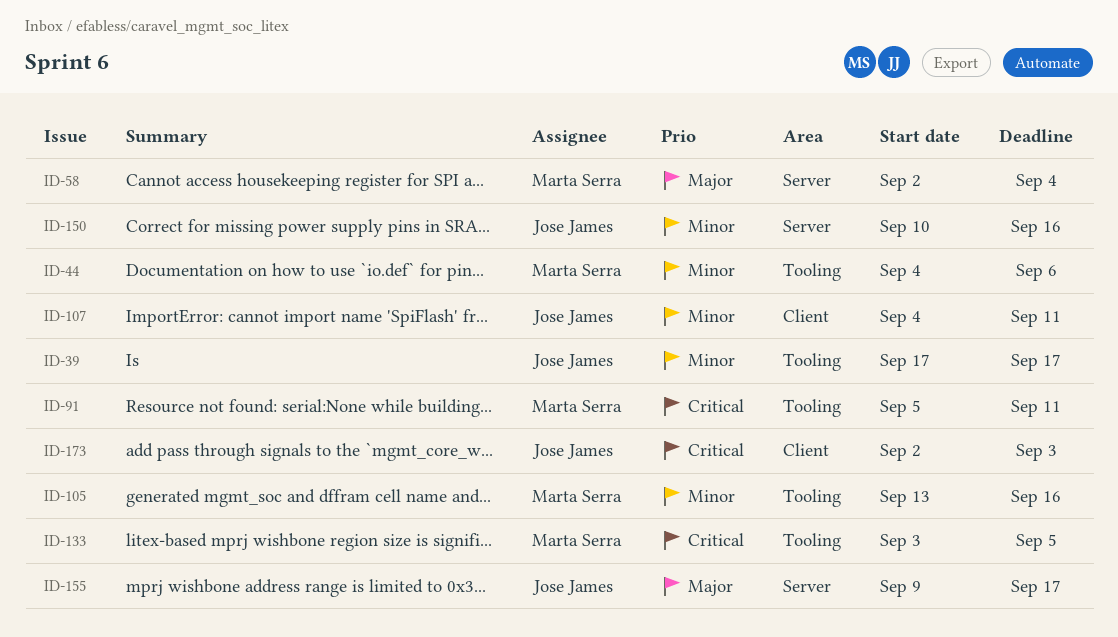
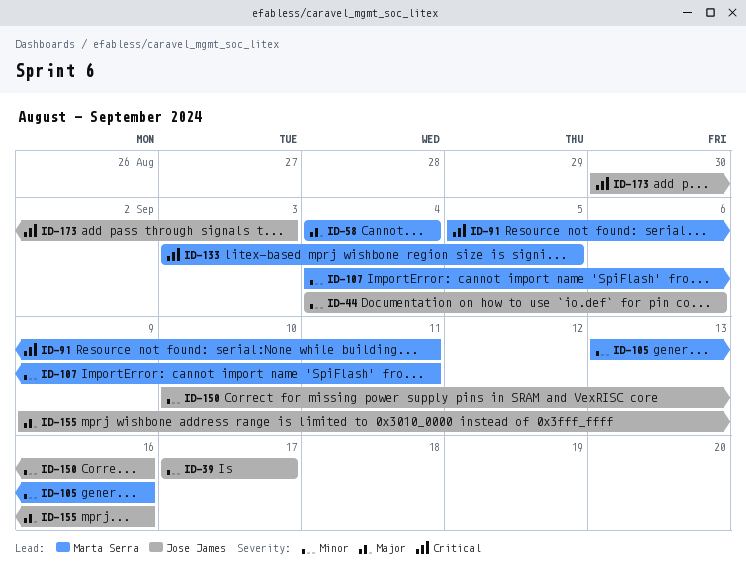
ID-44, owner: Marta Serra -> Jose James
ID-58, start: Sep 2 -> Sep 4
ID-107, owner: Jose James -> Marta Serra
ID-155, due: Sep 17 -> Sep 16
ID-173, start: Sep 2 -> Aug 30

